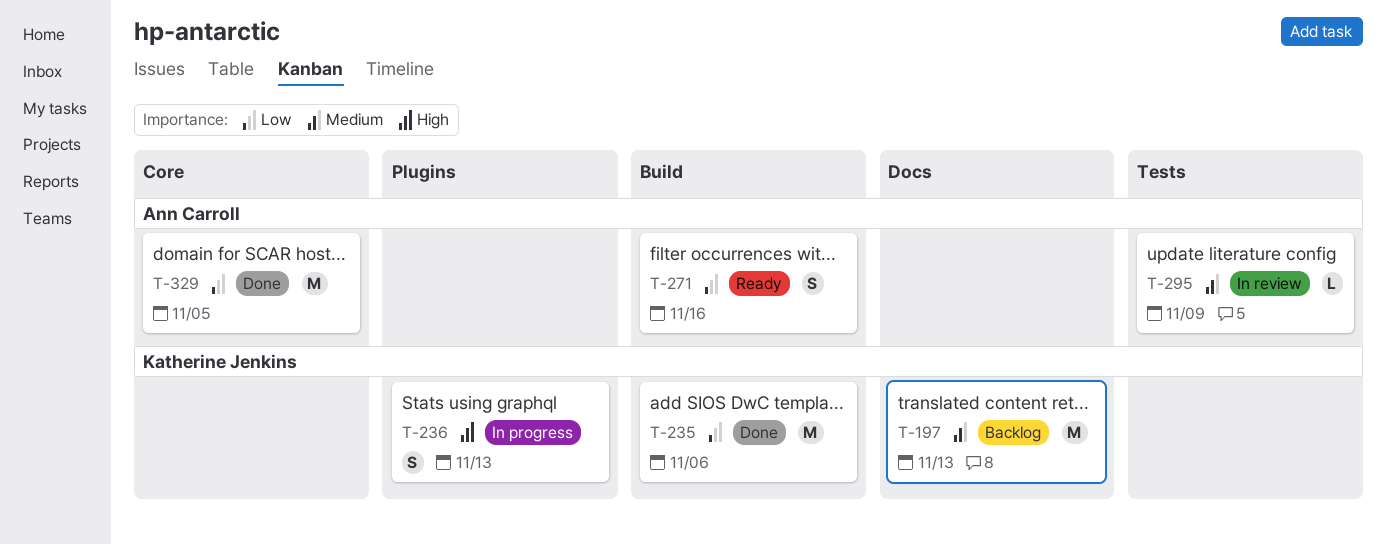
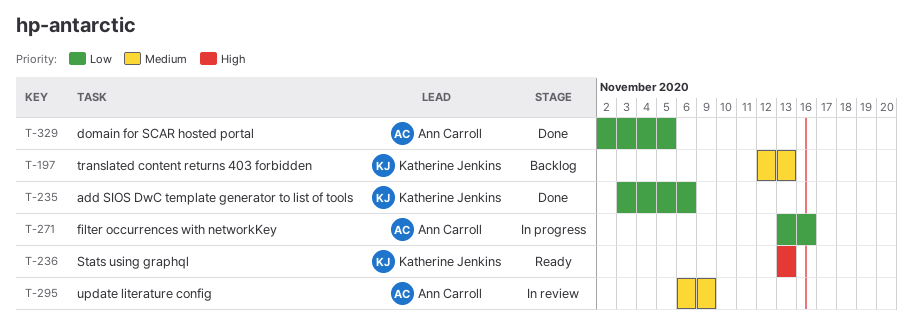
T-236, status: In progress -> Ready
T-271, status: Ready -> In progress

